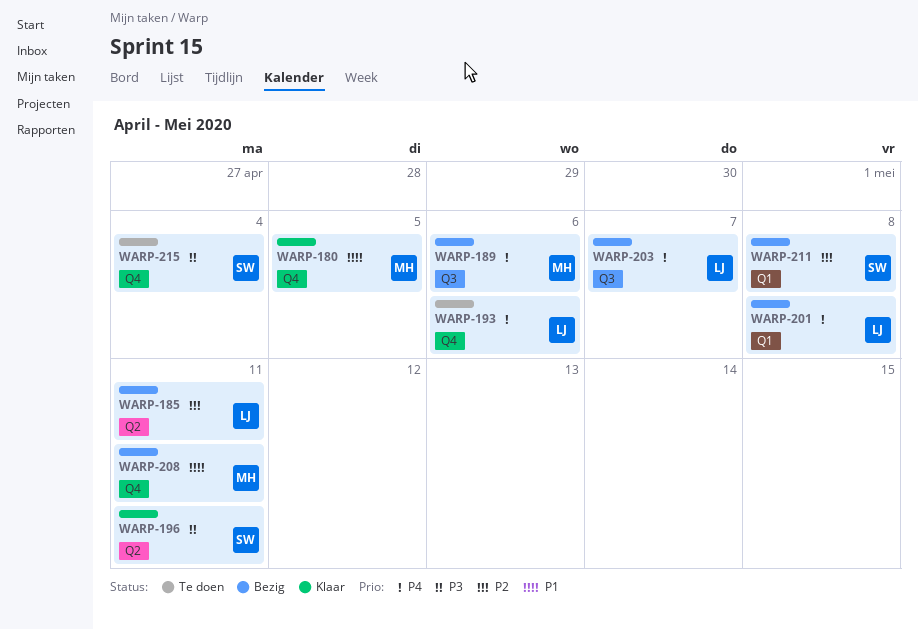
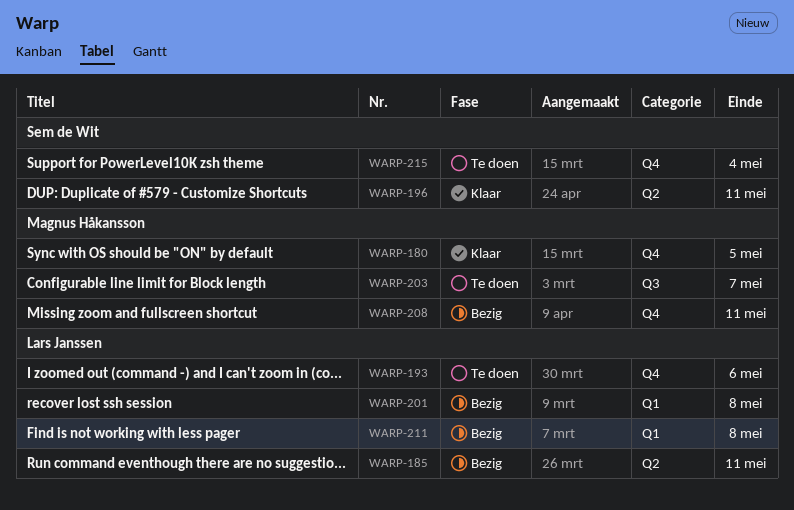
WARP-189: present -> none
WARP-203, status: Bezig -> Te doen
WARP-203, owner: Lars Janssen -> Magnus Håkansson
WARP-211, owner: Sem de Wit -> Lars Janssen

